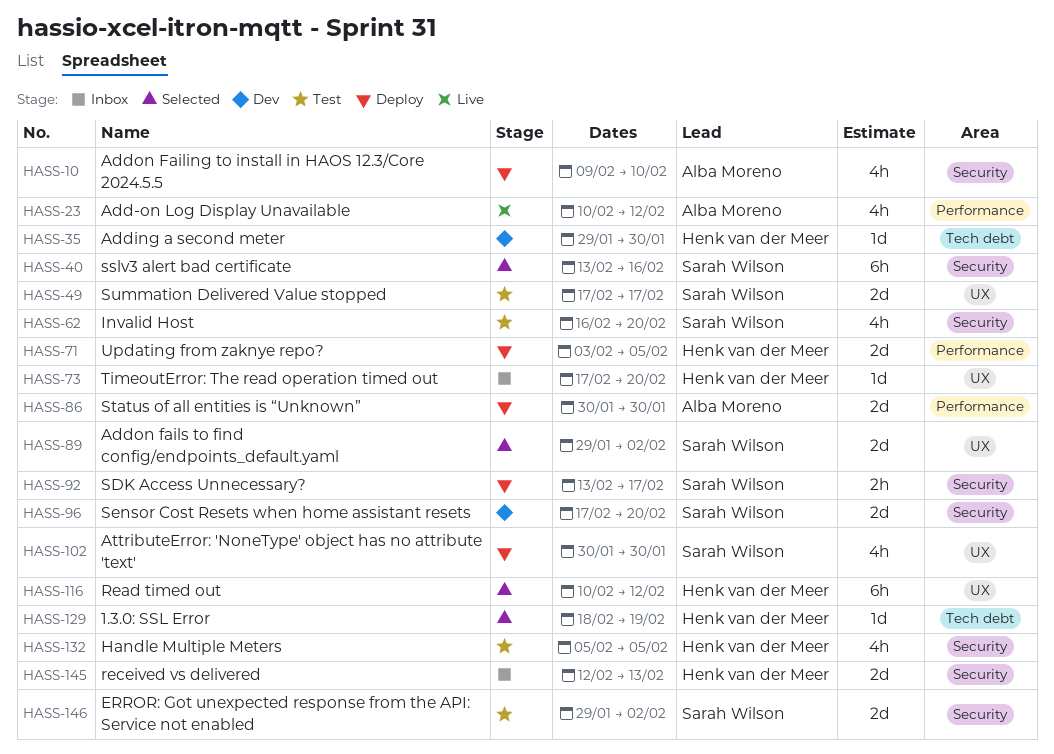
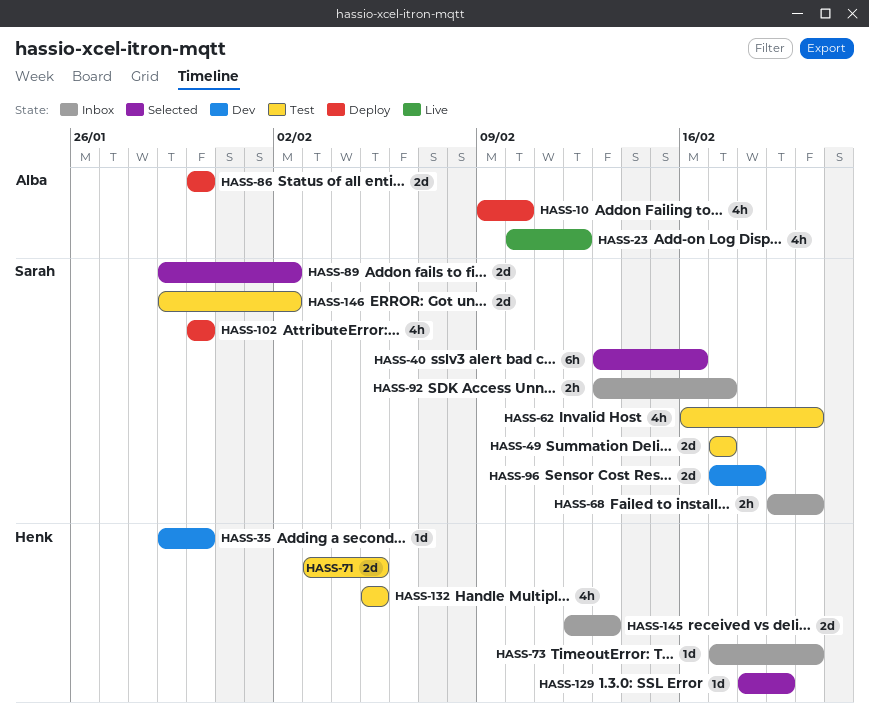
HASS-68: none -> present
HASS-71, status: Deploy -> Test
HASS-92, status: Deploy -> Inbox
HASS-96, due: Feb 20 -> Feb 18
HASS-116: present -> none

